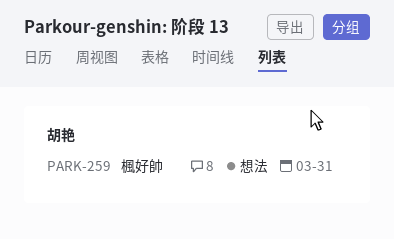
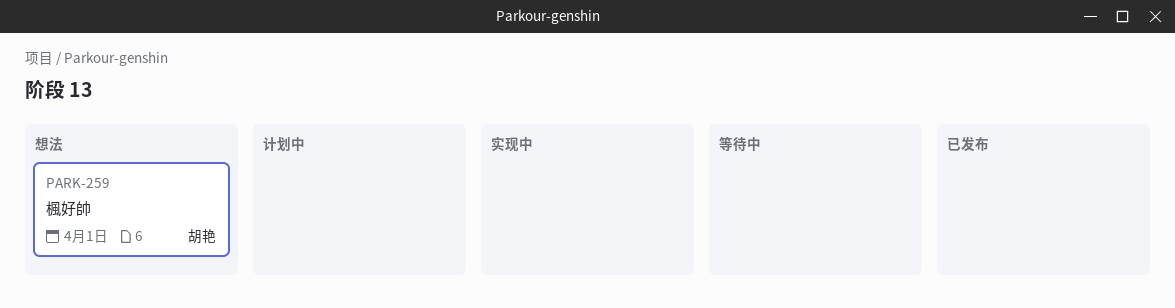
PARK-259, due: Mar 31 -> Apr 1

